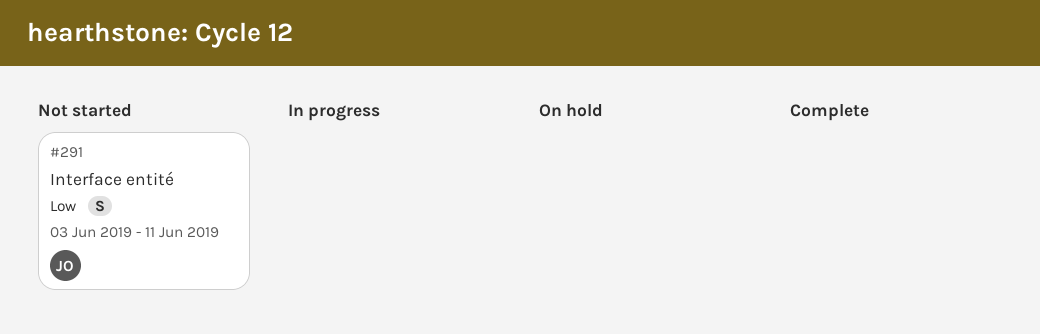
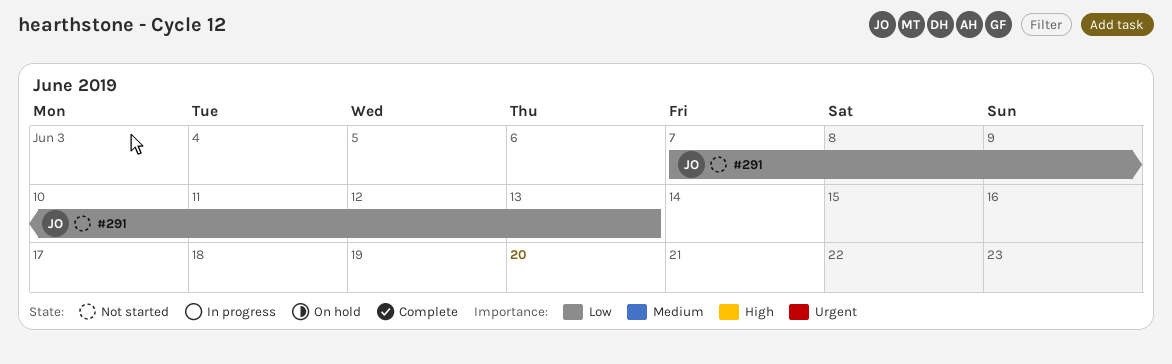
#291, start: Jun 3 -> Jun 7
#291, due: Jun 11 -> Jun 13

